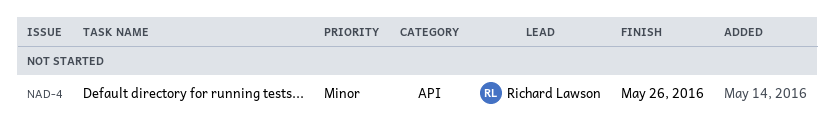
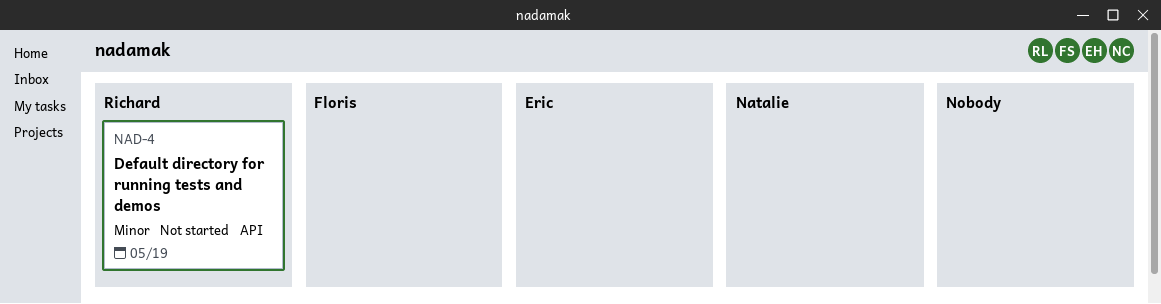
NAD-4, due: May 26 -> May 19

